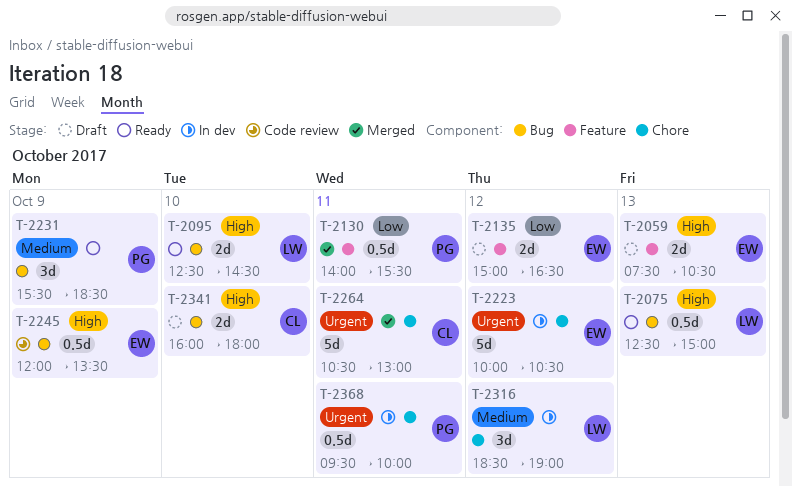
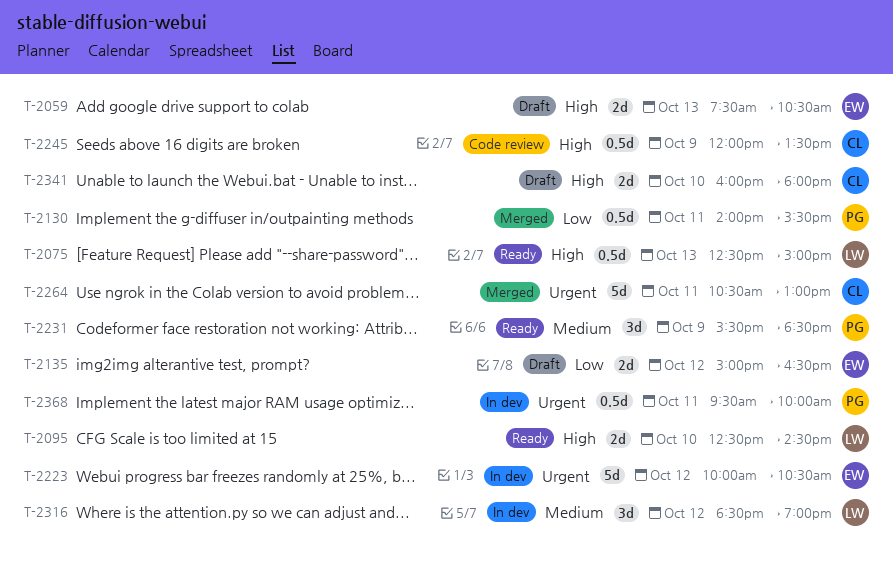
T-2245, owner: EW -> CL

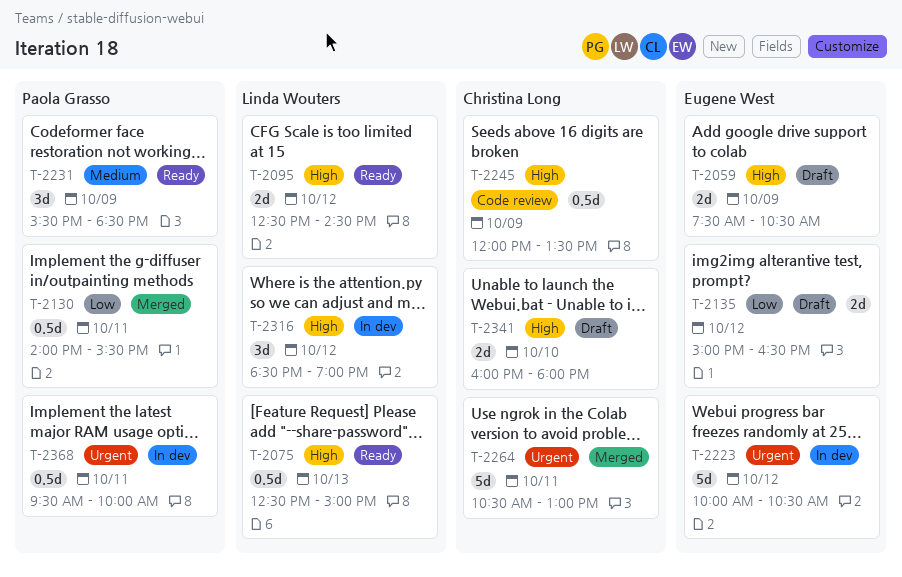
T-2059, day: Oct 13 -> Oct 9
T-2095, day: Oct 10 -> Oct 12
T-2316, priority: Medium -> High

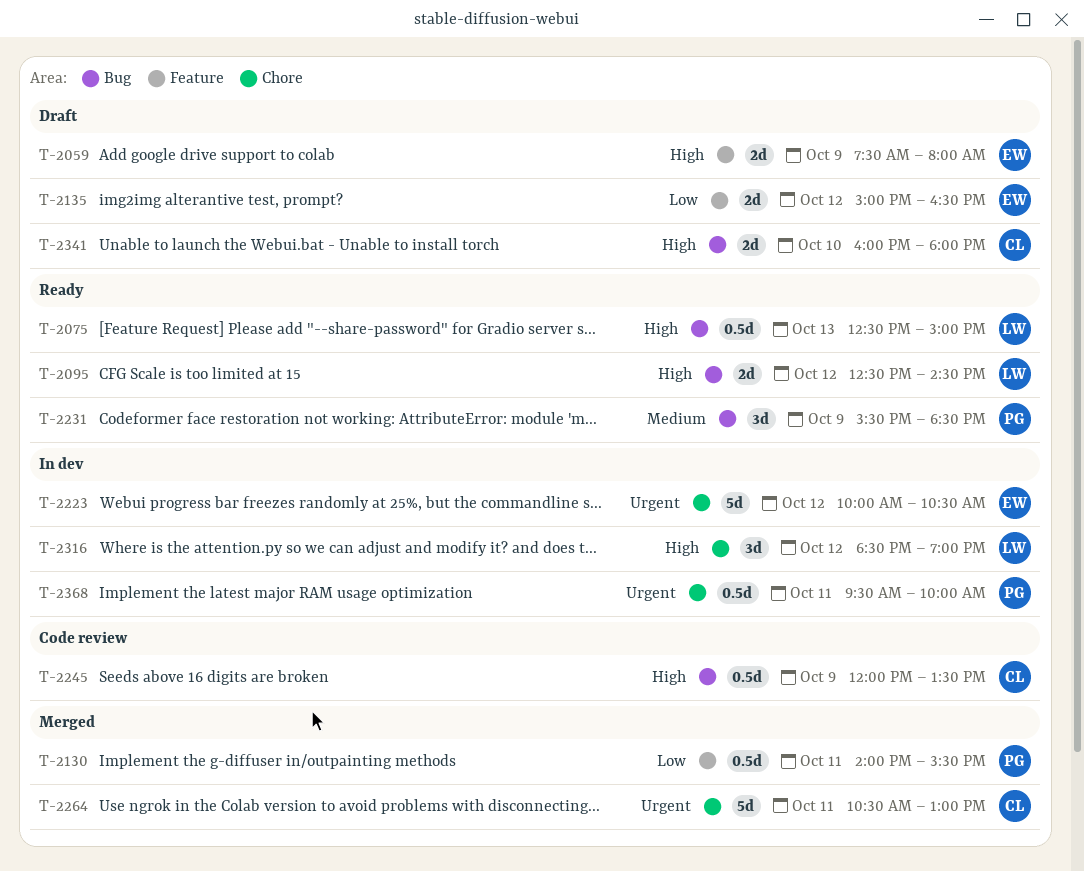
T-2059, ends: 10:30 -> 08:00

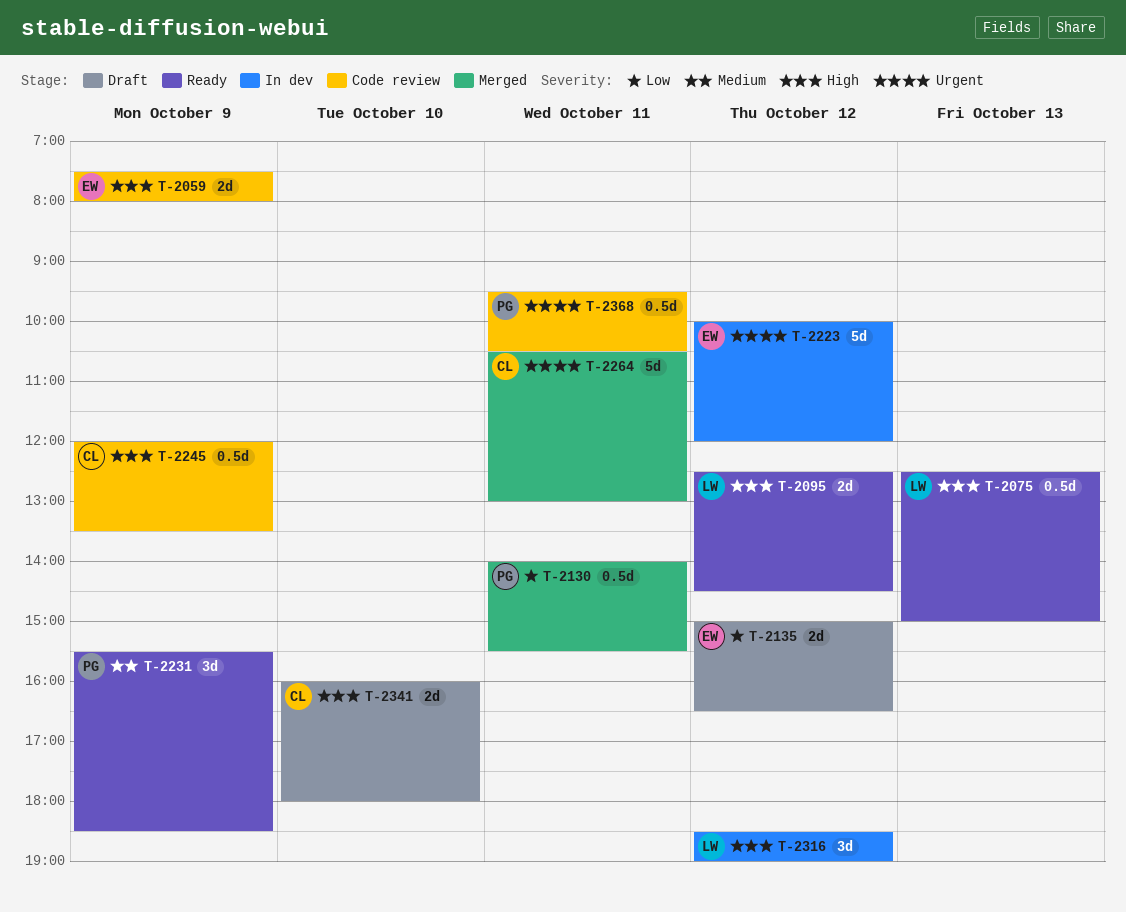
T-2059, status: Draft -> Code review
T-2223, ends: 10:30 -> 12:00
T-2368, status: In dev -> Code review
T-2368, ends: 10:00 -> 10:30

